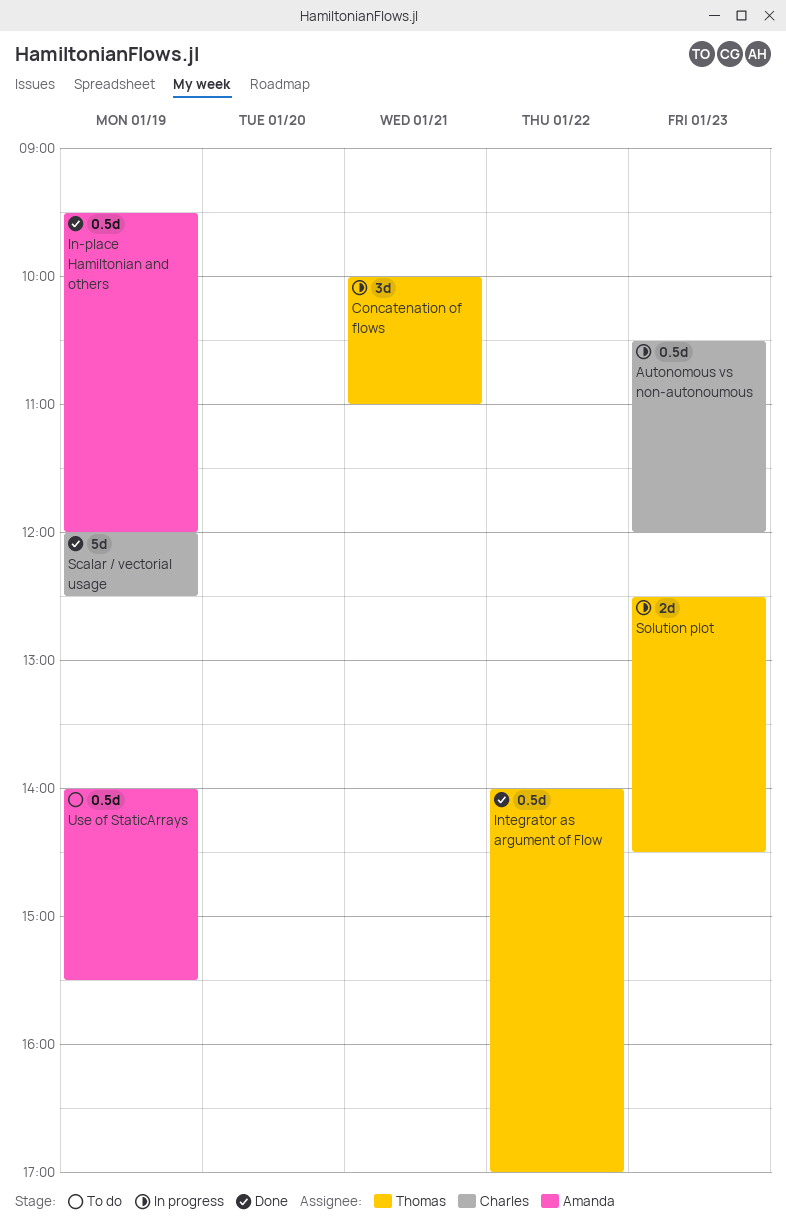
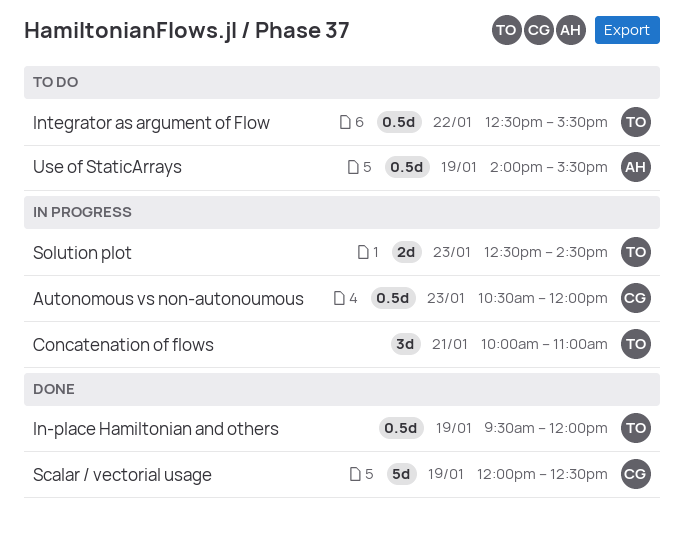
In-place Hamiltonian and others, owner: Amanda -> Thomas
Integrator as argument of Flow, status: Done -> To do
Integrator as argument of Flow, begins: 14:00 -> 12:30
Integrator as argument of Flow, ends: 17:00 -> 15:30

